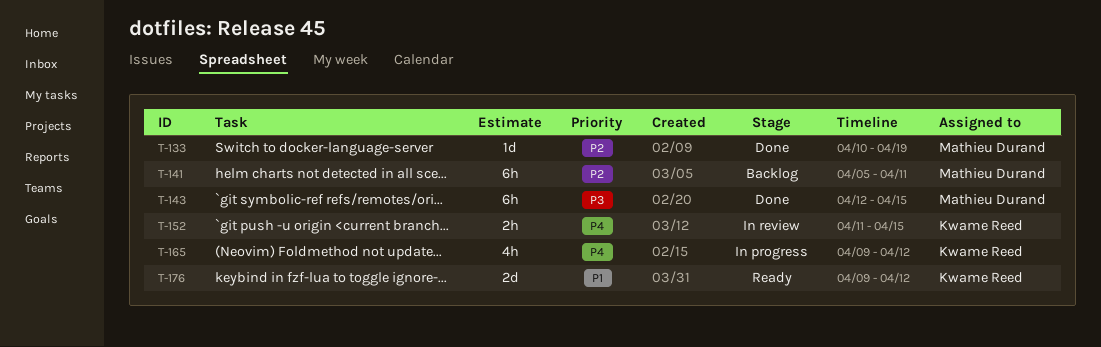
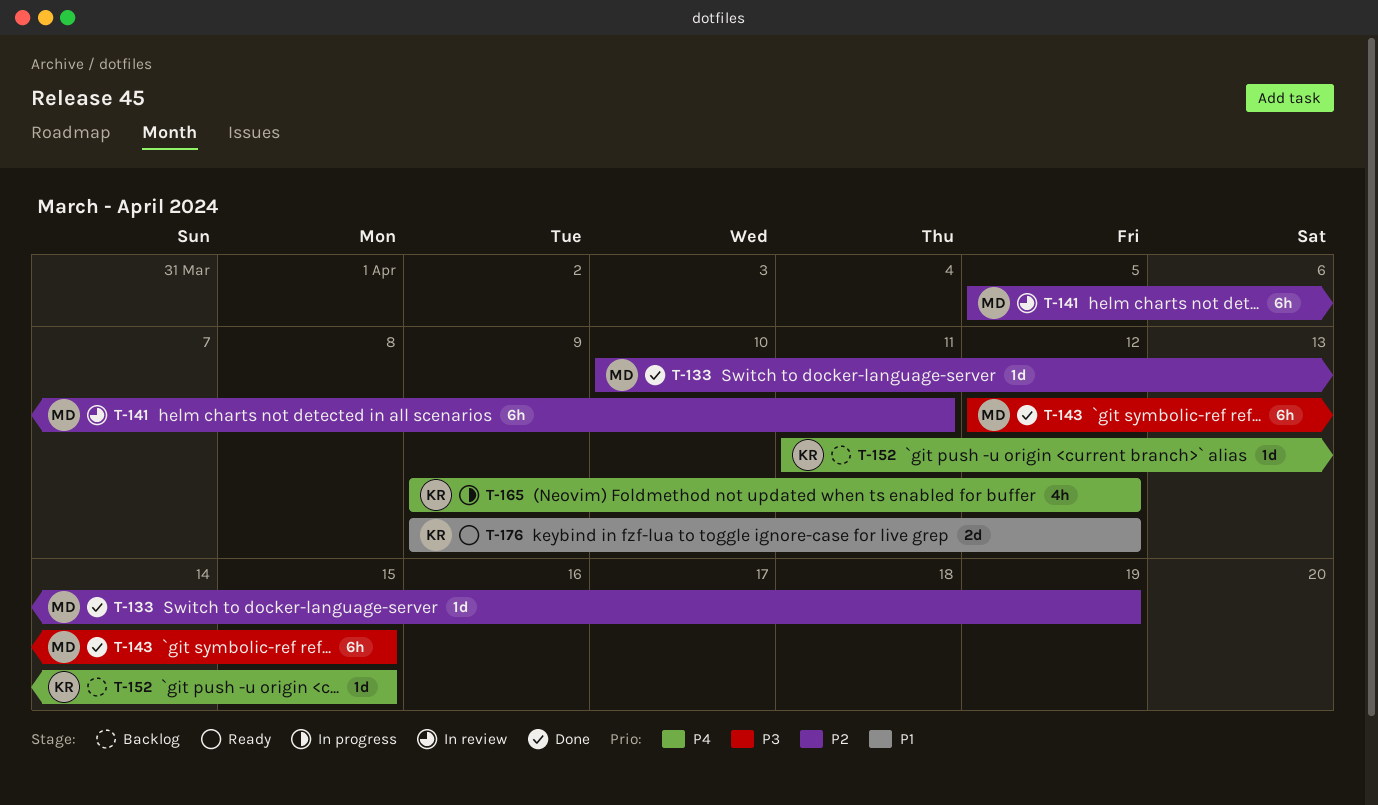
T-141, status: Backlog -> In review
T-152, status: In review -> Backlog
T-152, estimate: 2h -> 1d

